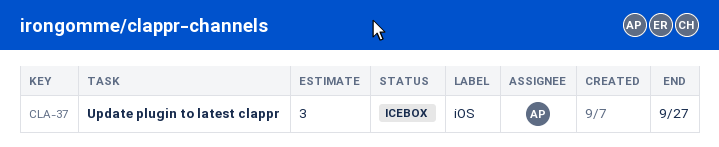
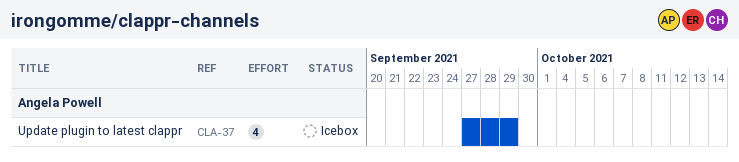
CLA-37, estimate: 3 -> 4
CLA-37, due: Sep 27 -> Sep 29

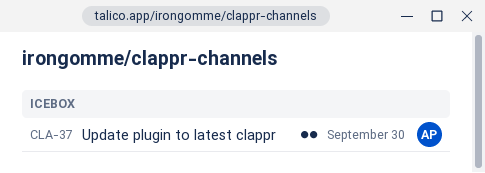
CLA-37, estimate: 4 -> 2
CLA-37, due: Sep 29 -> Sep 30

